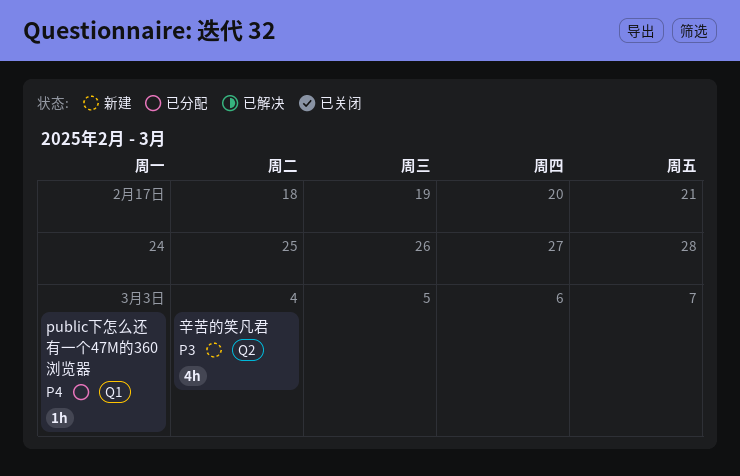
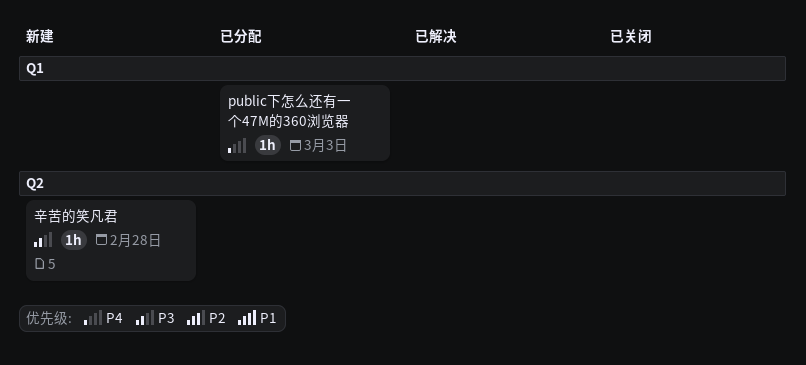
辛苦的笑凡君, estimate: 4h -> 1h
辛苦的笑凡君, due: Mar 4 -> Feb 28

